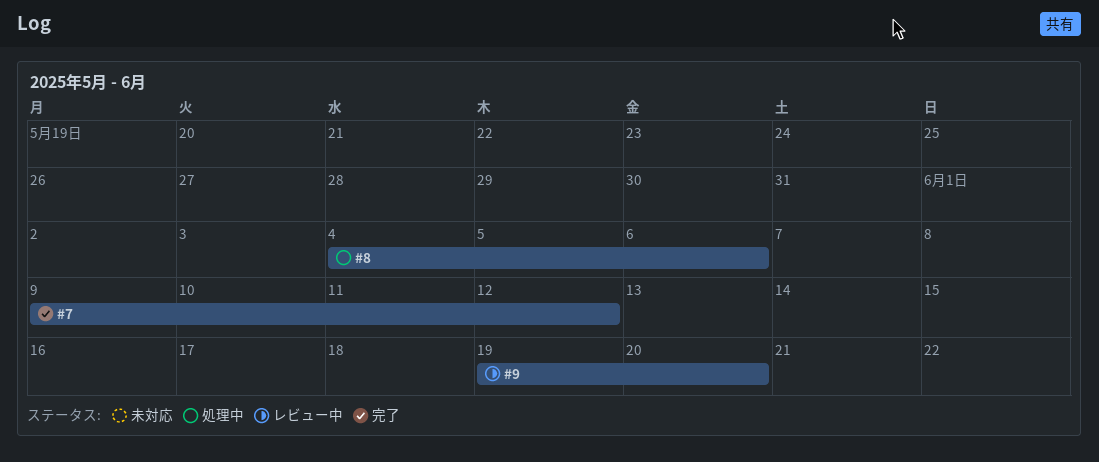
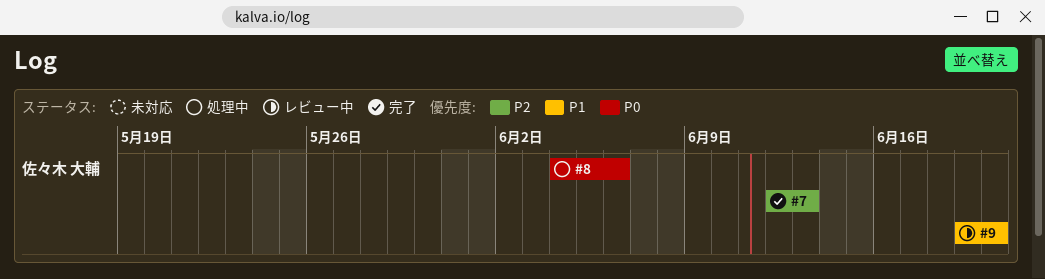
#7, start: Jun 9 -> Jun 12
#7, due: Jun 12 -> Jun 13

